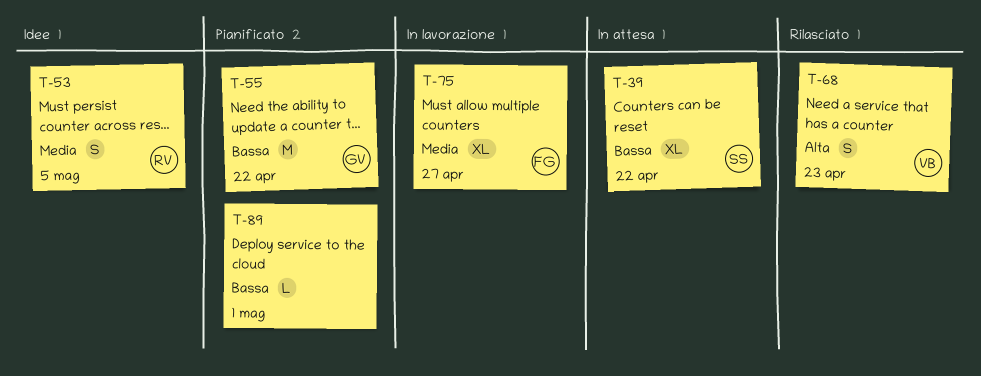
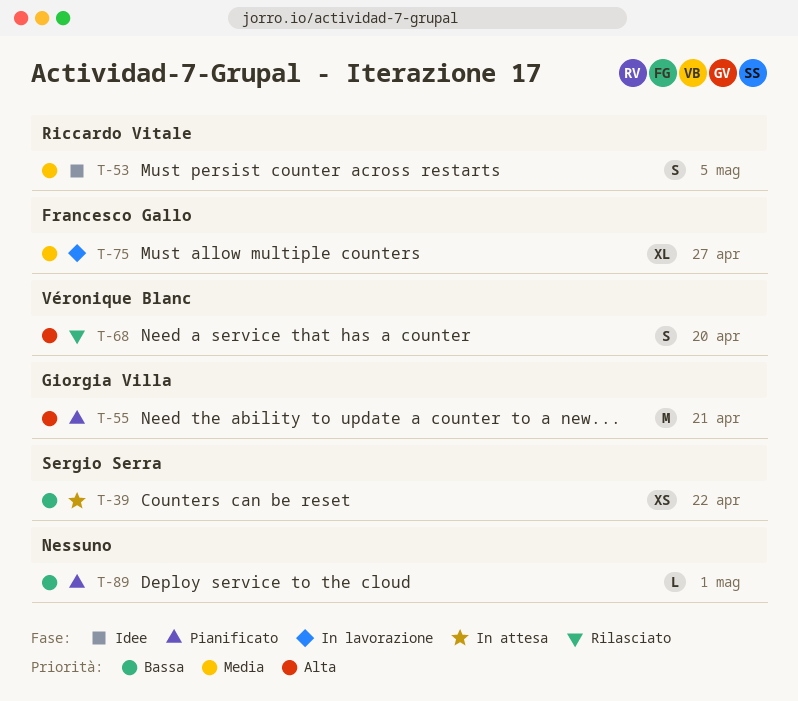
T-39, estimate: XL -> XS
T-55, priority: Bassa -> Alta
T-55, due: Apr 22 -> Apr 21
T-68, due: Apr 23 -> Apr 20

